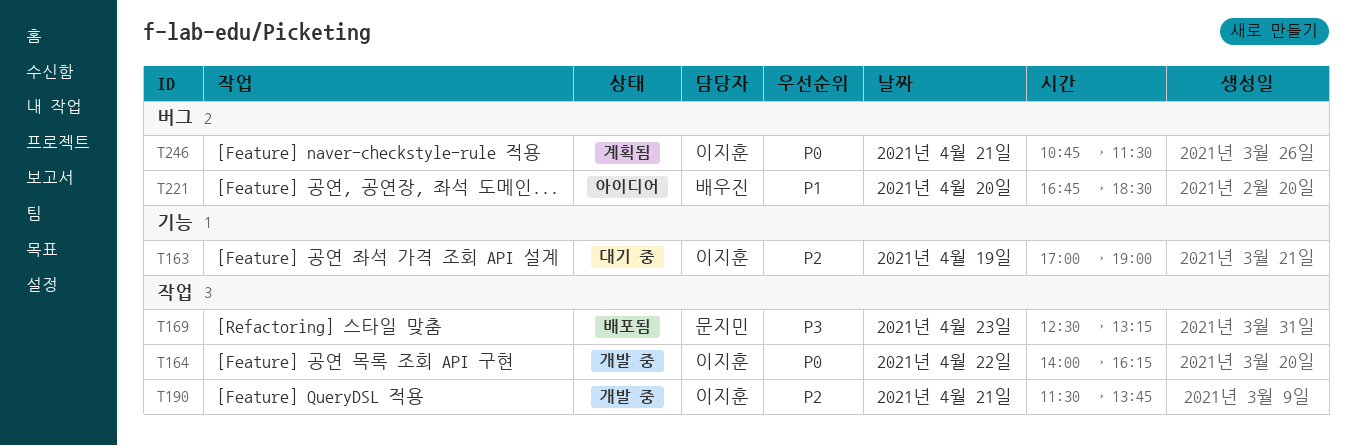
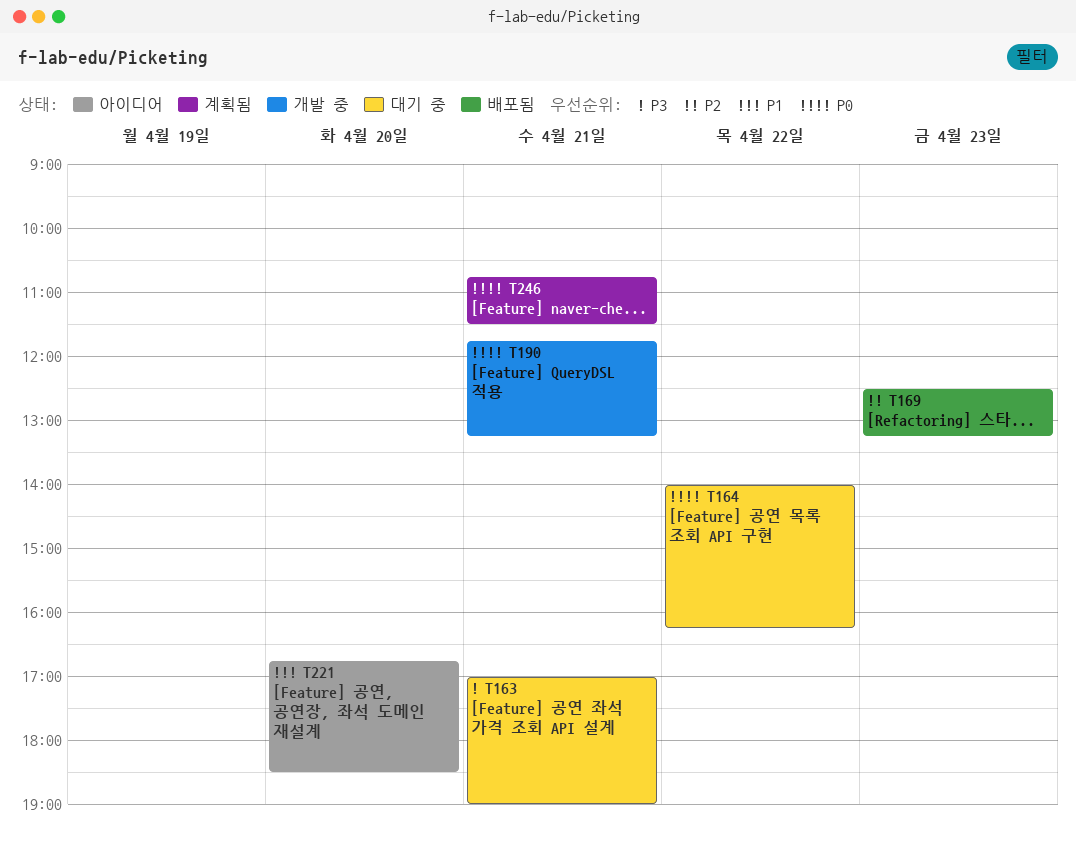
T163, priority: P2 -> P3
T163, day: Apr 19 -> Apr 21
T164, status: 개발 중 -> 대기 중
T169, priority: P3 -> P2
T190, priority: P2 -> P0
T190, begins: 11:30 -> 11:45
T190, ends: 13:45 -> 13:15

